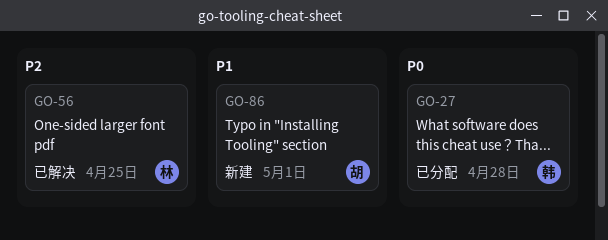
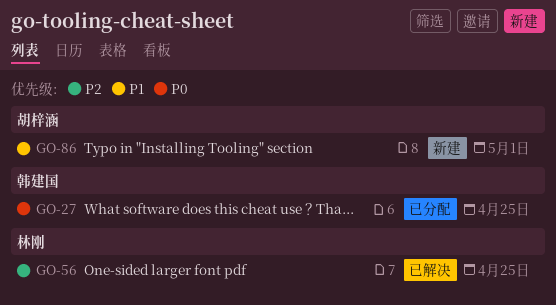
GO-27, due: Apr 28 -> Apr 25

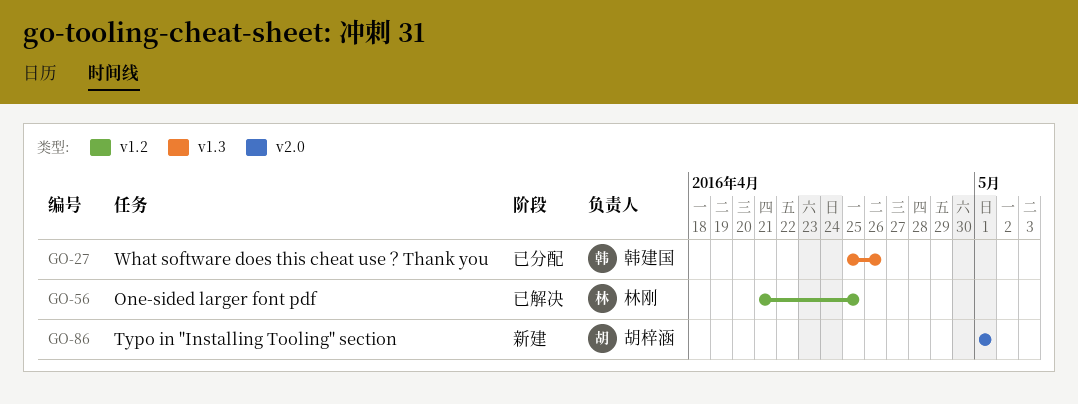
GO-27, due: Apr 25 -> Apr 26

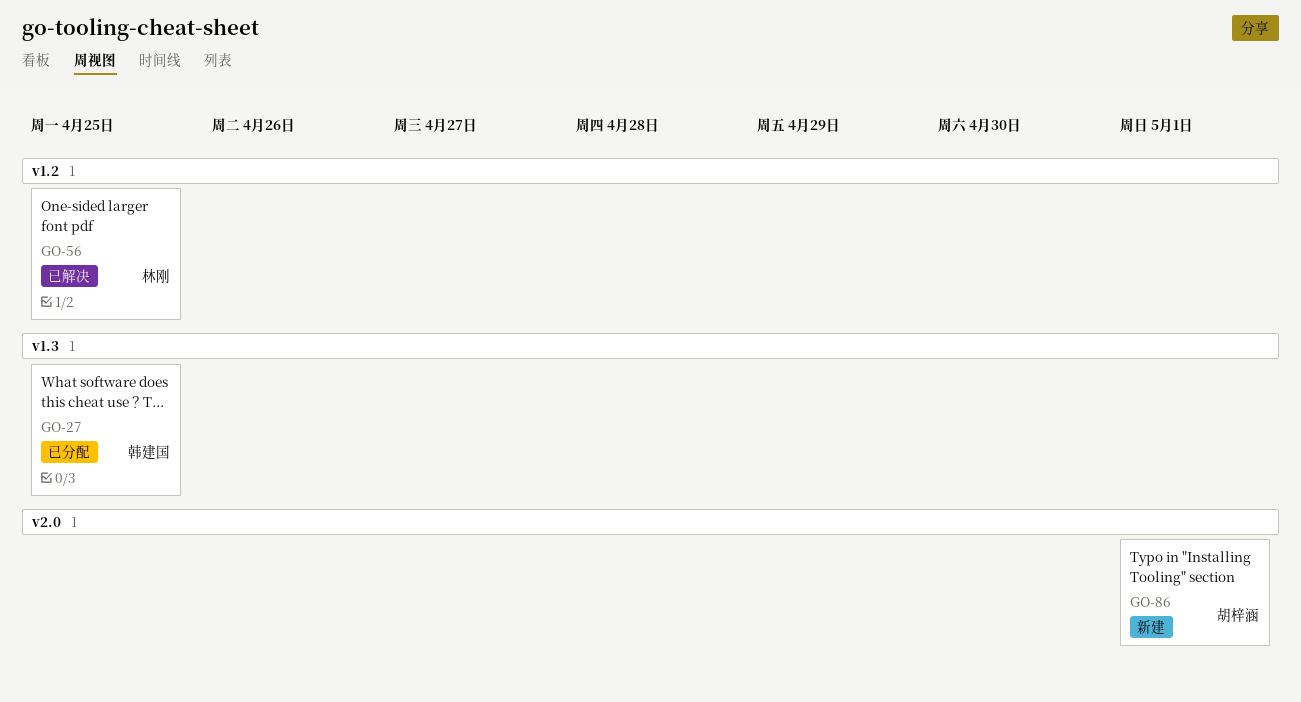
GO-27, due: Apr 26 -> Apr 25

